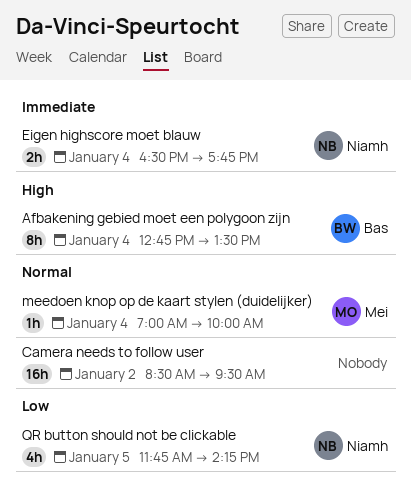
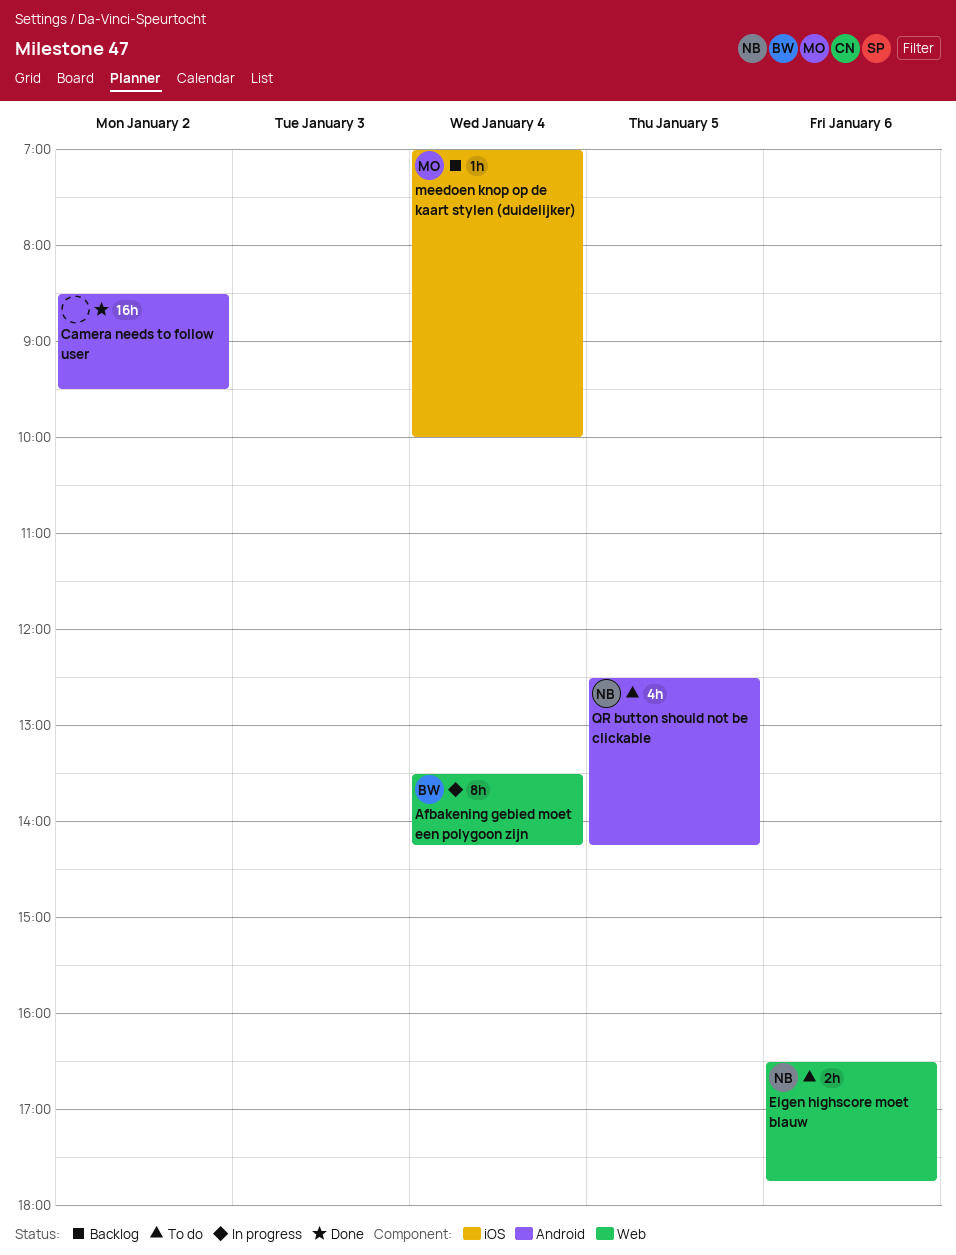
Afbakening gebied moet een polygoon zijn, begins: 12:45 -> 13:30
Afbakening gebied moet een polygoon zijn, ends: 13:30 -> 14:15
Eigen highscore moet blauw, day: Jan 4 -> Jan 6
QR button should not be clickable, begins: 11:45 -> 12:30

